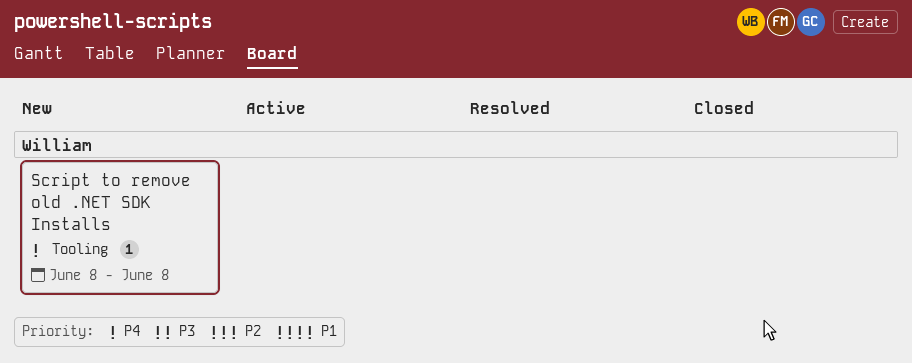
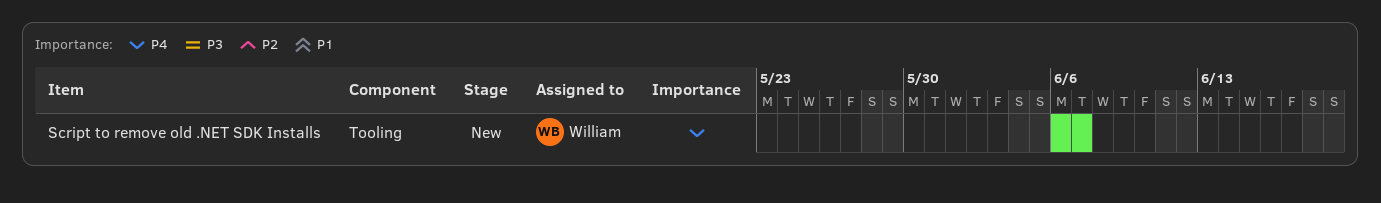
Script to remove old .NET SDK Installs, start: Jun 8 -> Jun 6
Script to remove old .NET SDK Installs, due: Jun 8 -> Jun 7

